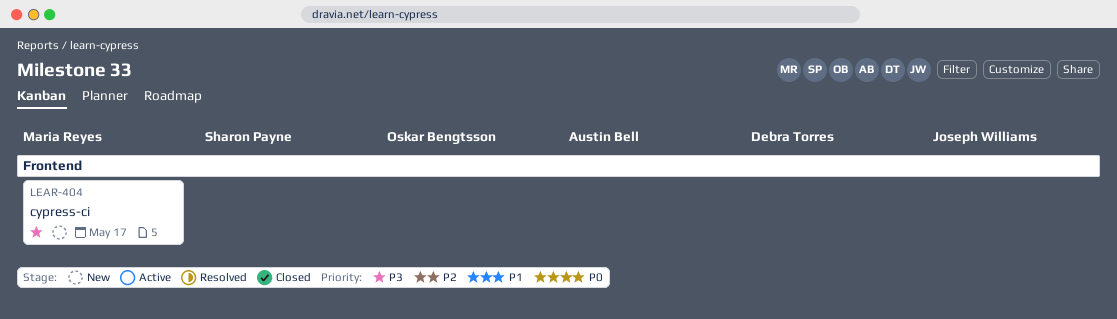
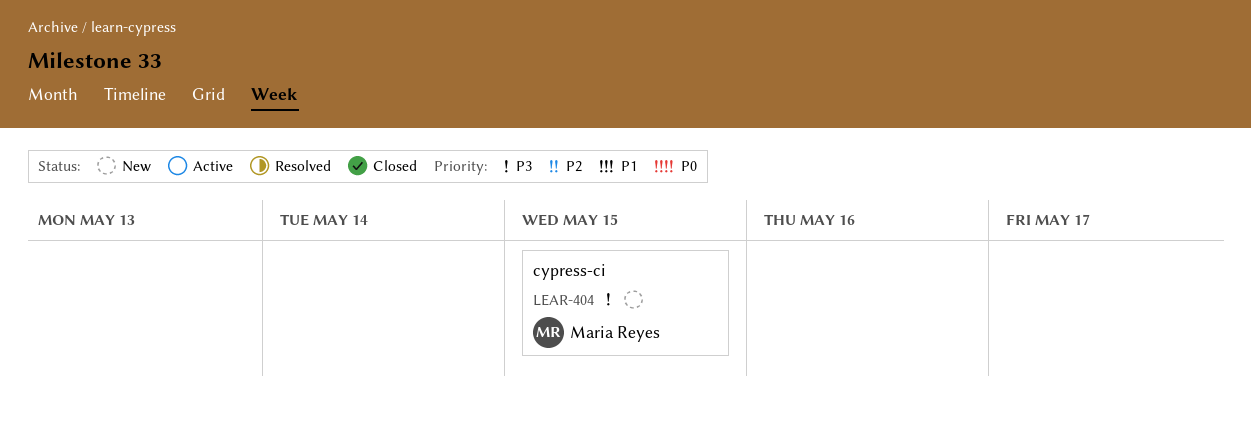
LEAR-404, due: May 17 -> May 15

